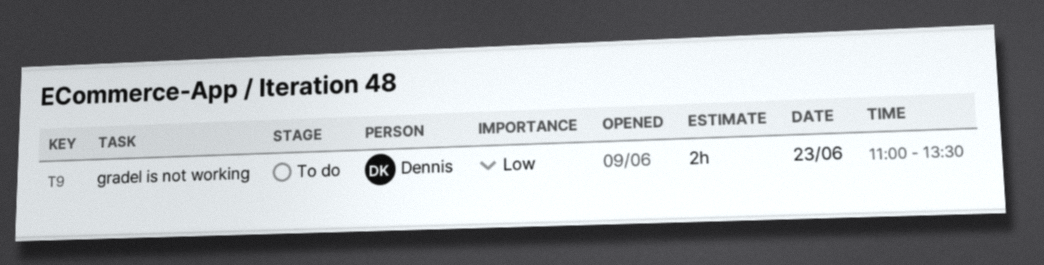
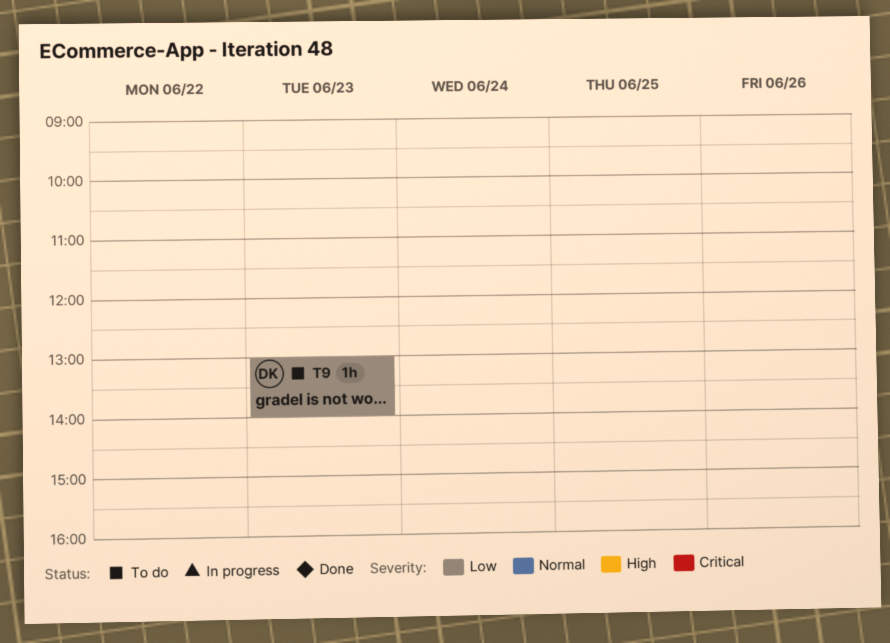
T9, estimate: 2h -> 1h
T9, begins: 11:00 -> 13:00
T9, ends: 13:30 -> 14:00

